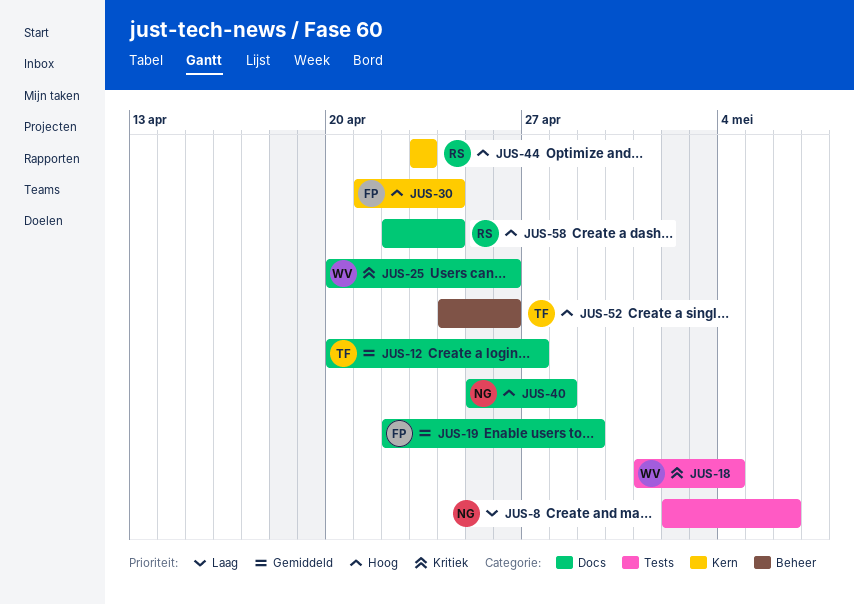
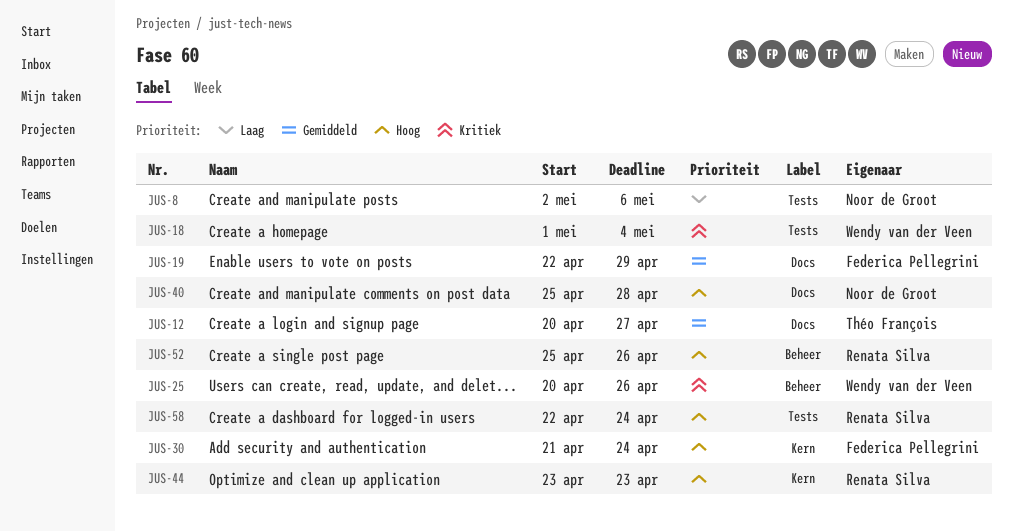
JUS-25, label: Docs -> Beheer
JUS-52, owner: Théo François -> Renata Silva
JUS-52, start: Apr 24 -> Apr 25
JUS-58, label: Docs -> Tests

